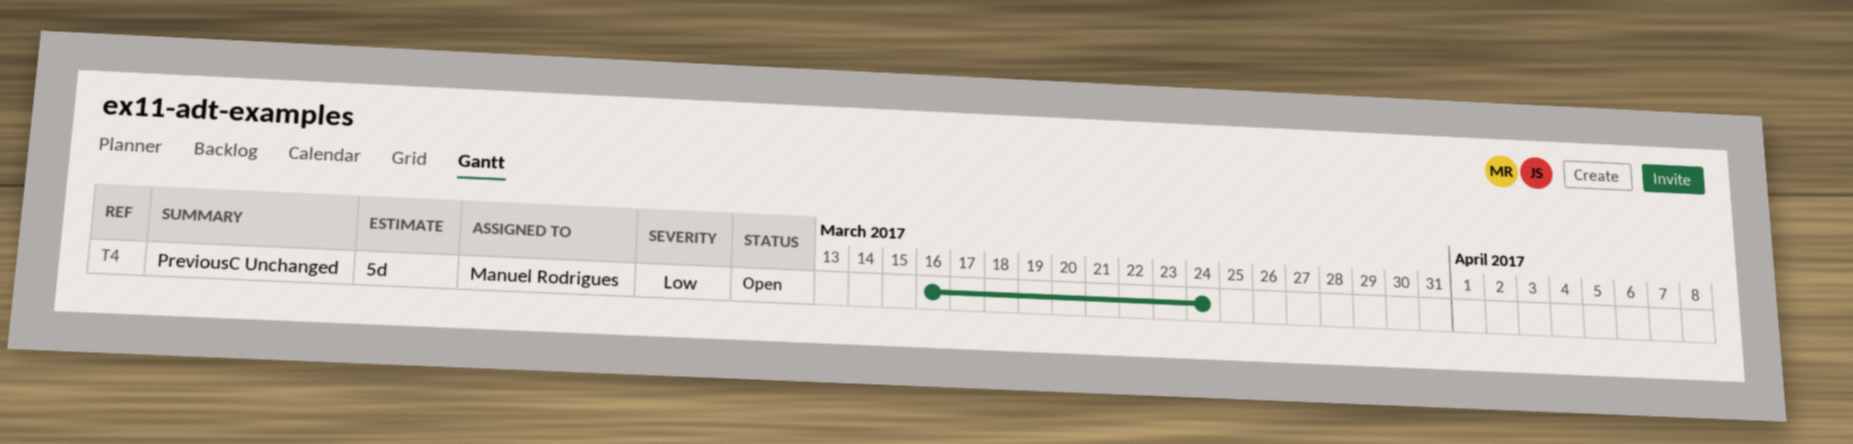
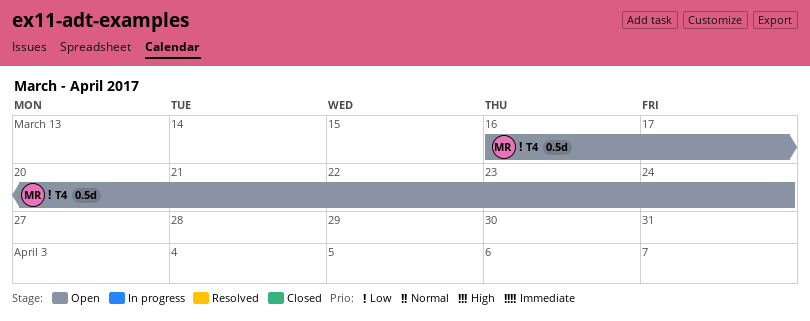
T4, estimate: 5d -> 0.5d

